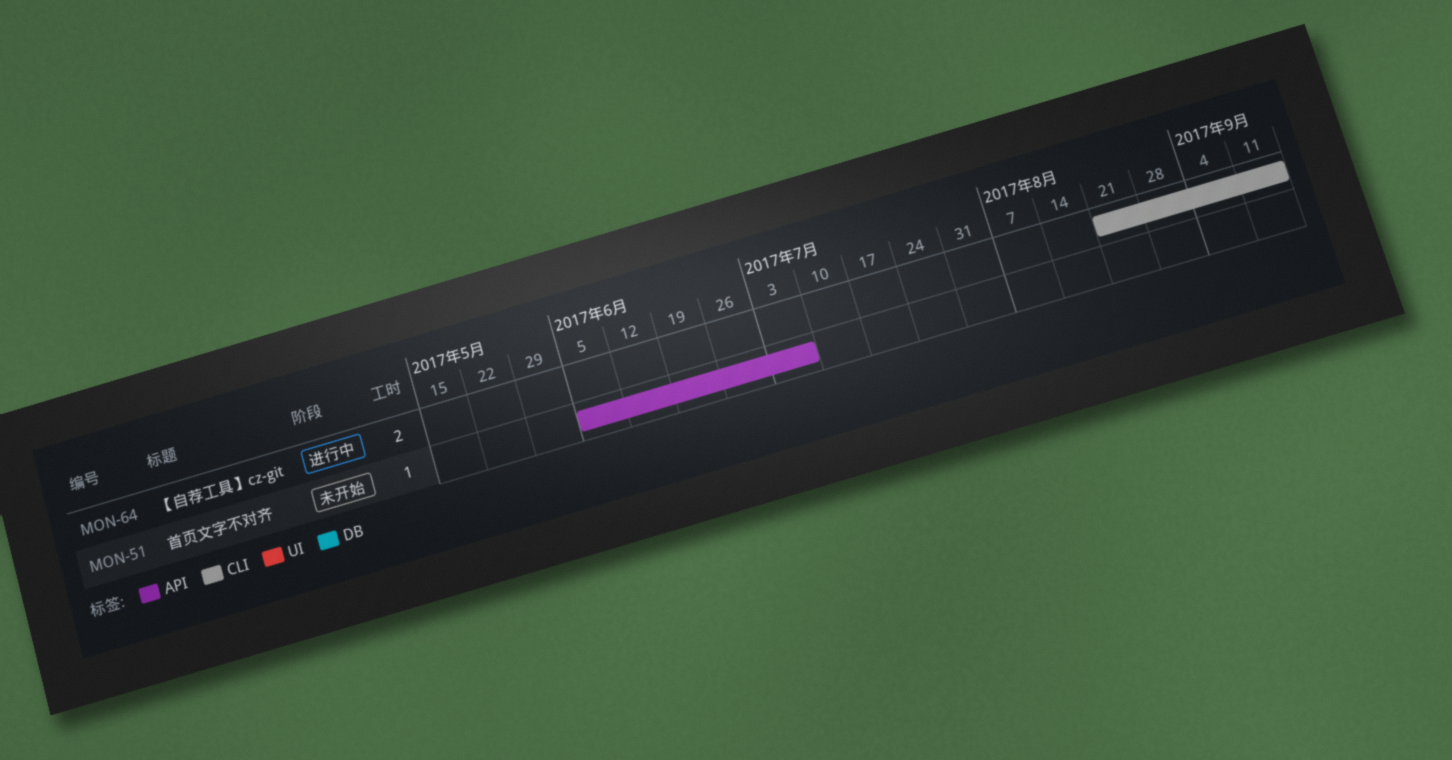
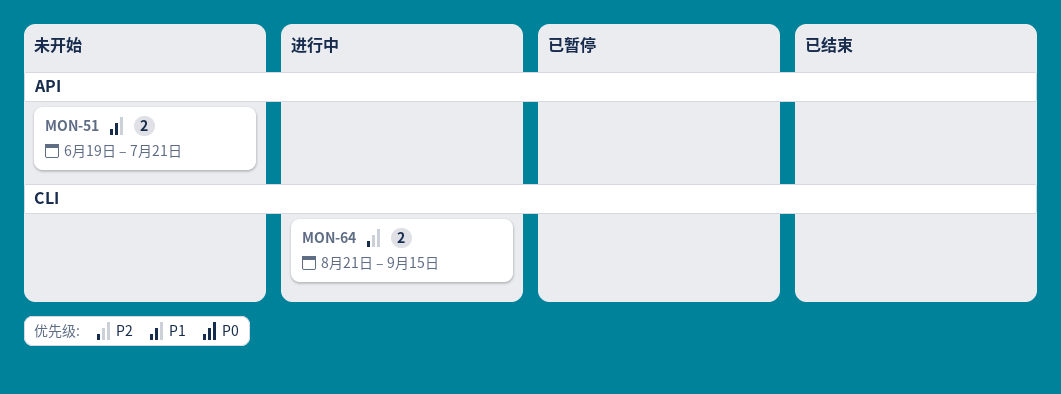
MON-51, estimate: 1 -> 2
MON-51, start: Jun 5 -> Jun 19
MON-51, due: Jul 7 -> Jul 21

